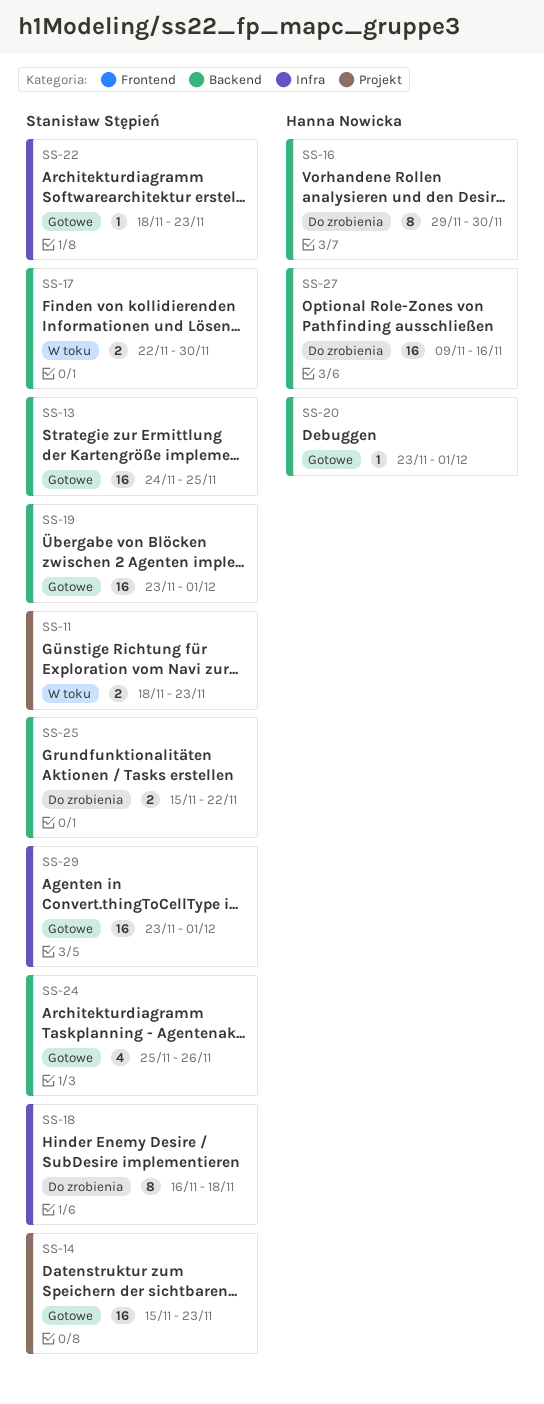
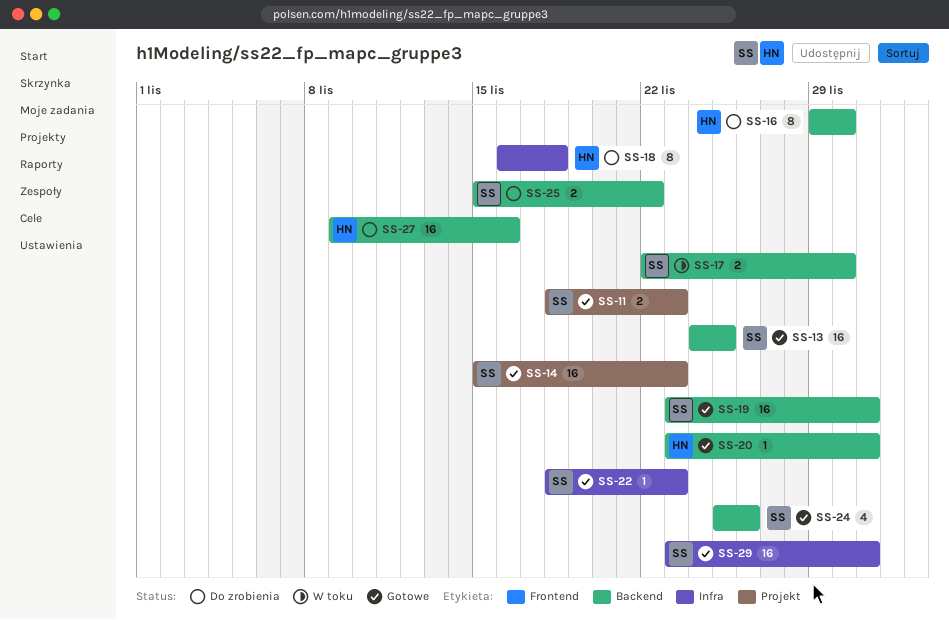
SS-11, status: W toku -> Gotowe
SS-18, owner: Stanisław Stępień -> Hanna Nowicka

